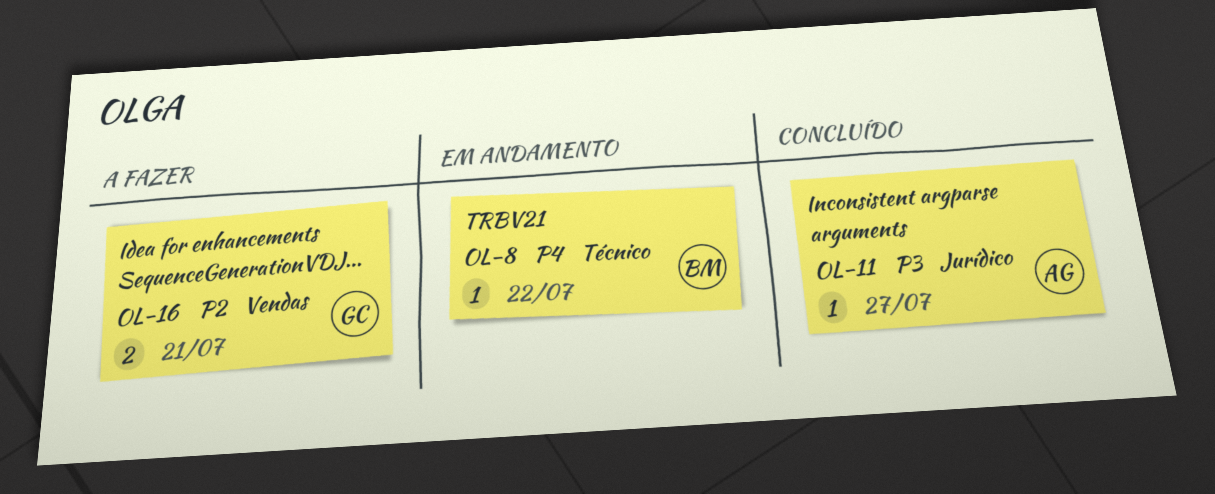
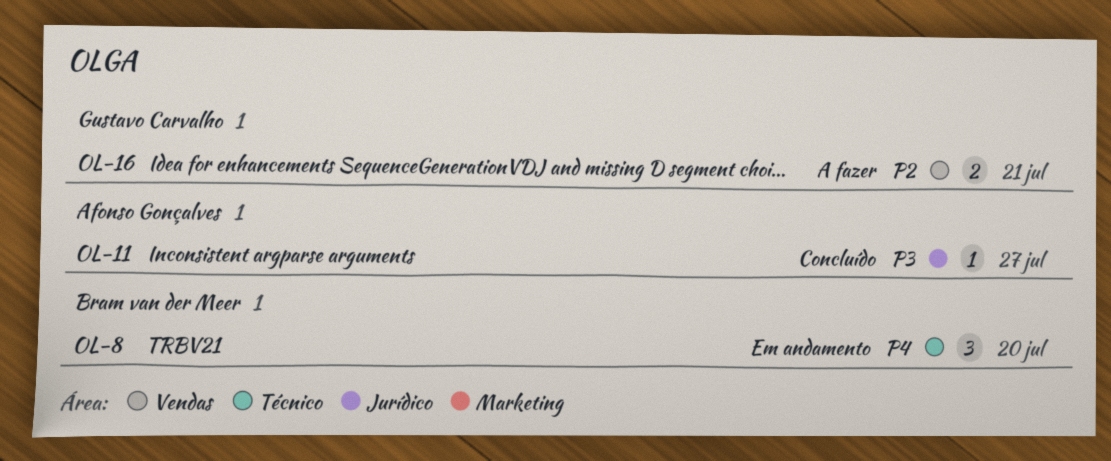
OL-8, estimate: 1 -> 3
OL-8, due: Jul 22 -> Jul 20

